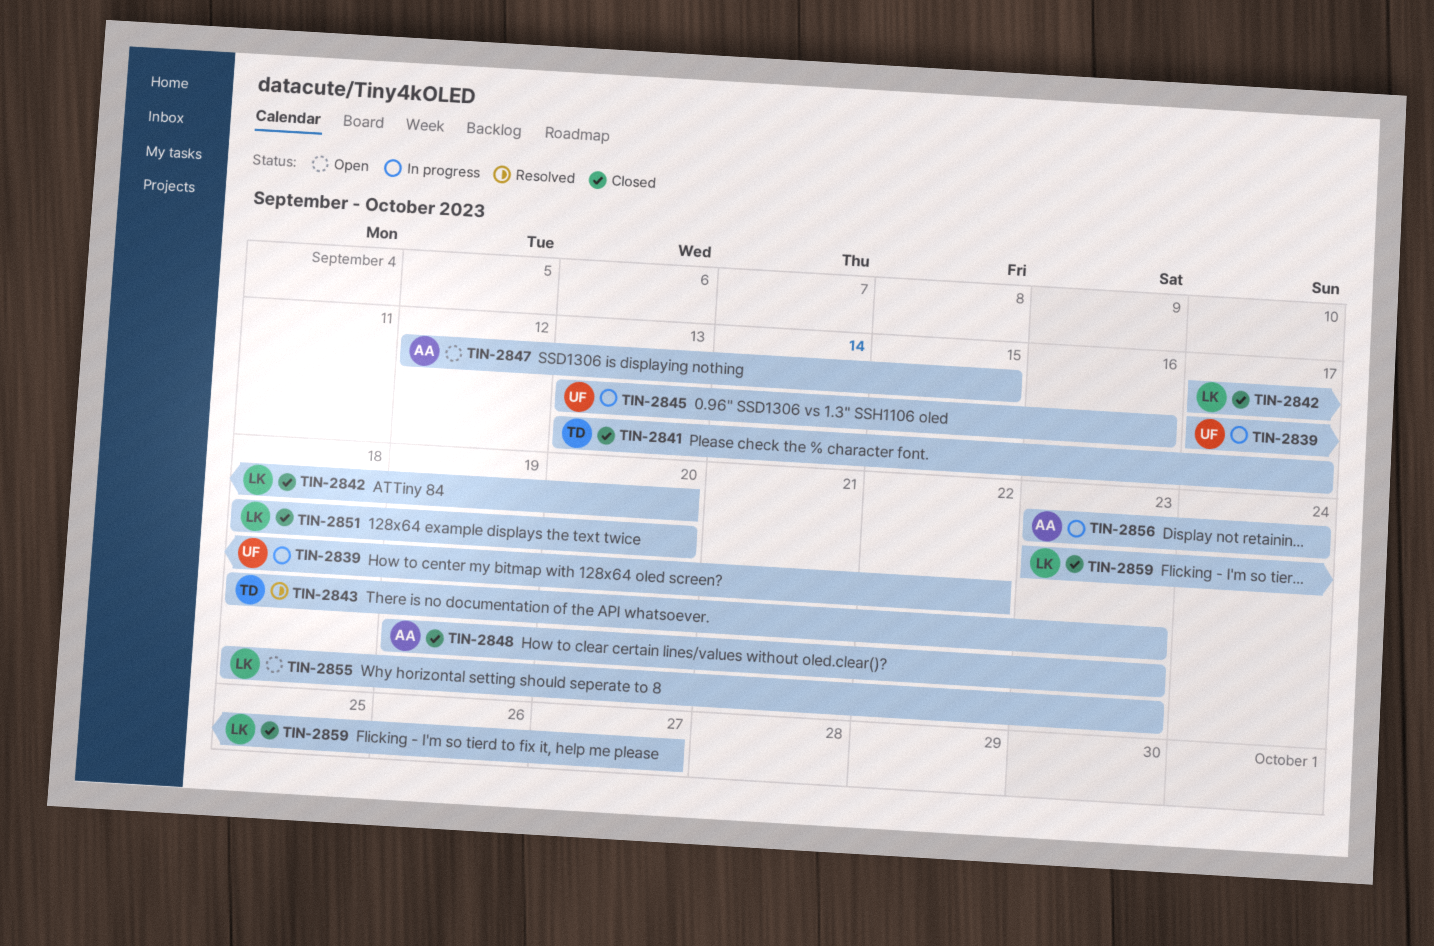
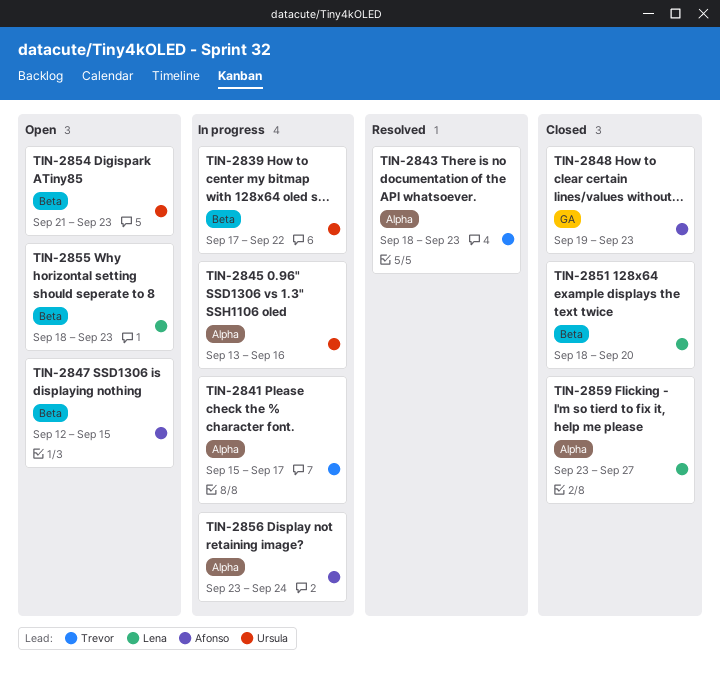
TIN-2841, status: Closed -> In progress
TIN-2841, start: Sep 13 -> Sep 15
TIN-2842: present -> none
TIN-2854: none -> present

